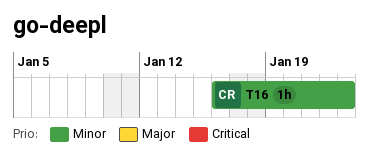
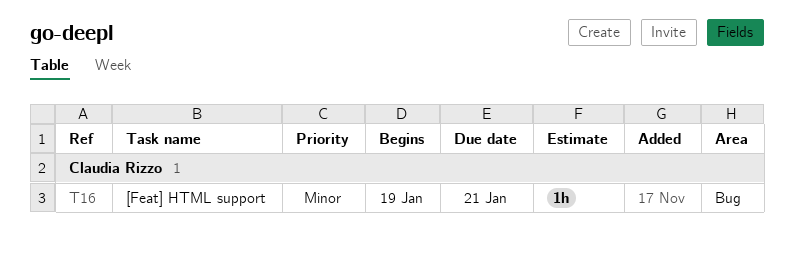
T16, start: Jan 16 -> Jan 19
T16, due: Jan 23 -> Jan 21

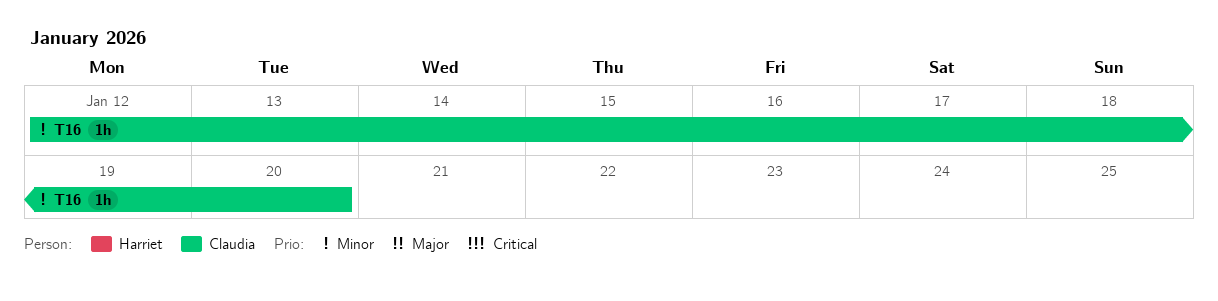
T16, start: Jan 19 -> Jan 12
T16, due: Jan 21 -> Jan 20

